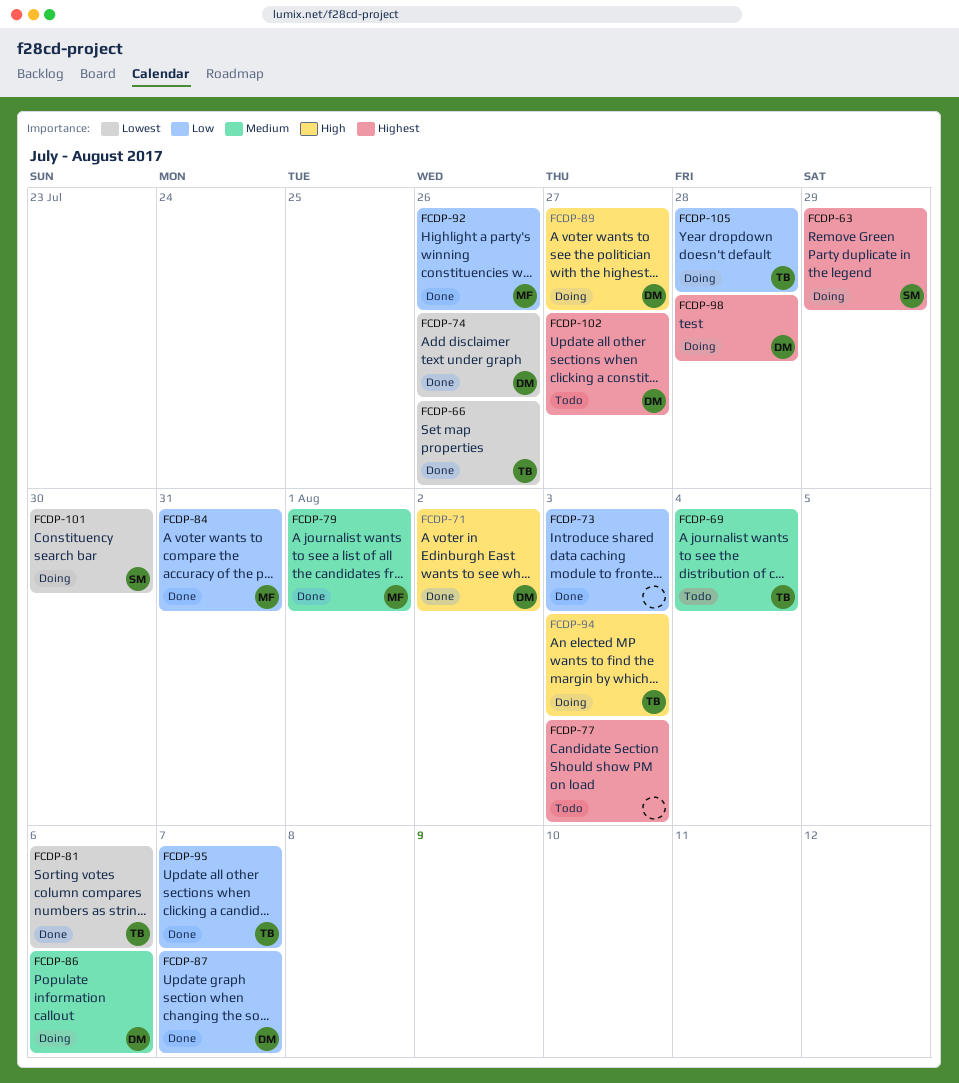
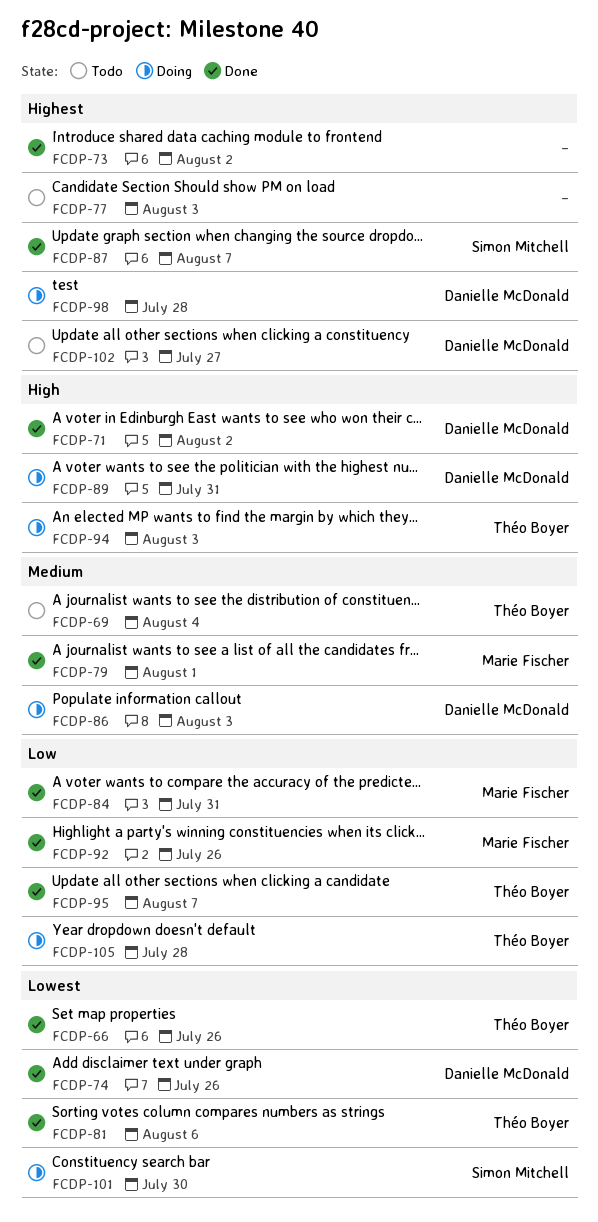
FCDP-63: present -> none
FCDP-73, priority: Low -> Highest
FCDP-73, due: Aug 3 -> Aug 2
FCDP-86, due: Aug 6 -> Aug 3
FCDP-87, owner: Danielle McDonald -> Simon Mitchell
FCDP-87, priority: Low -> Highest
FCDP-89, due: Jul 27 -> Jul 31

